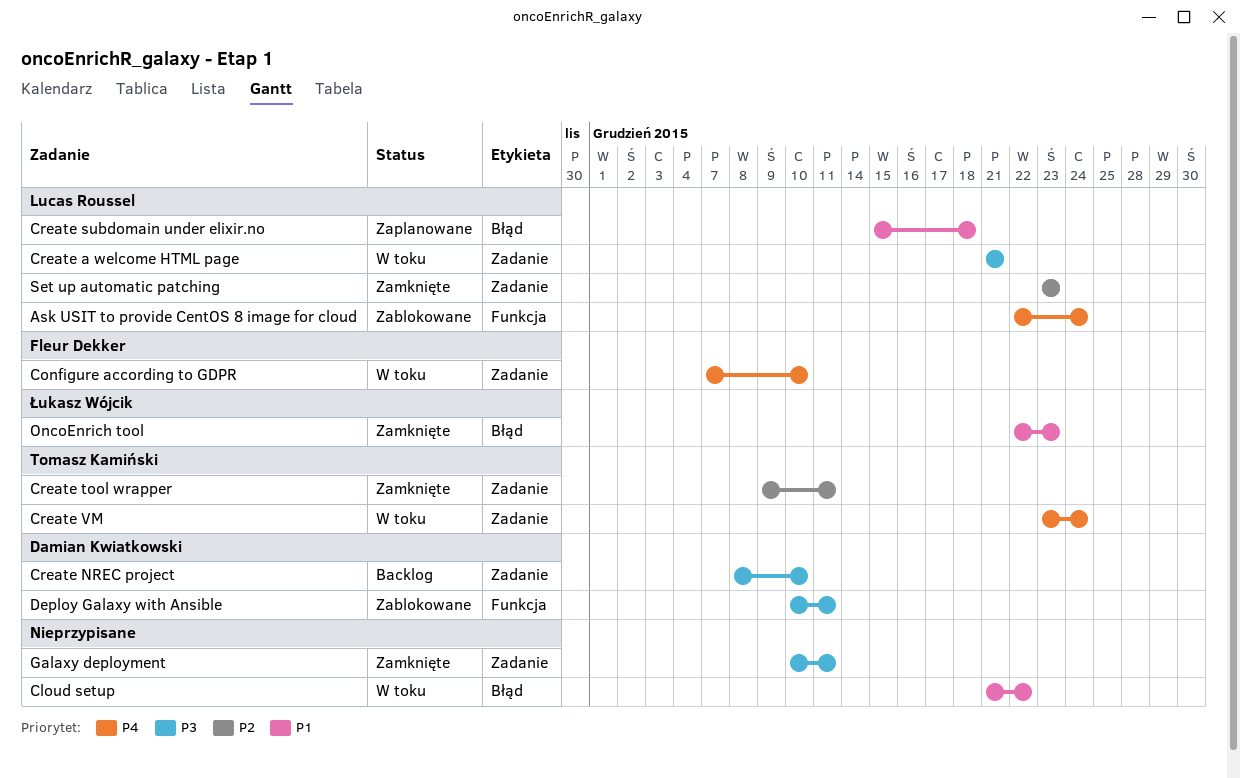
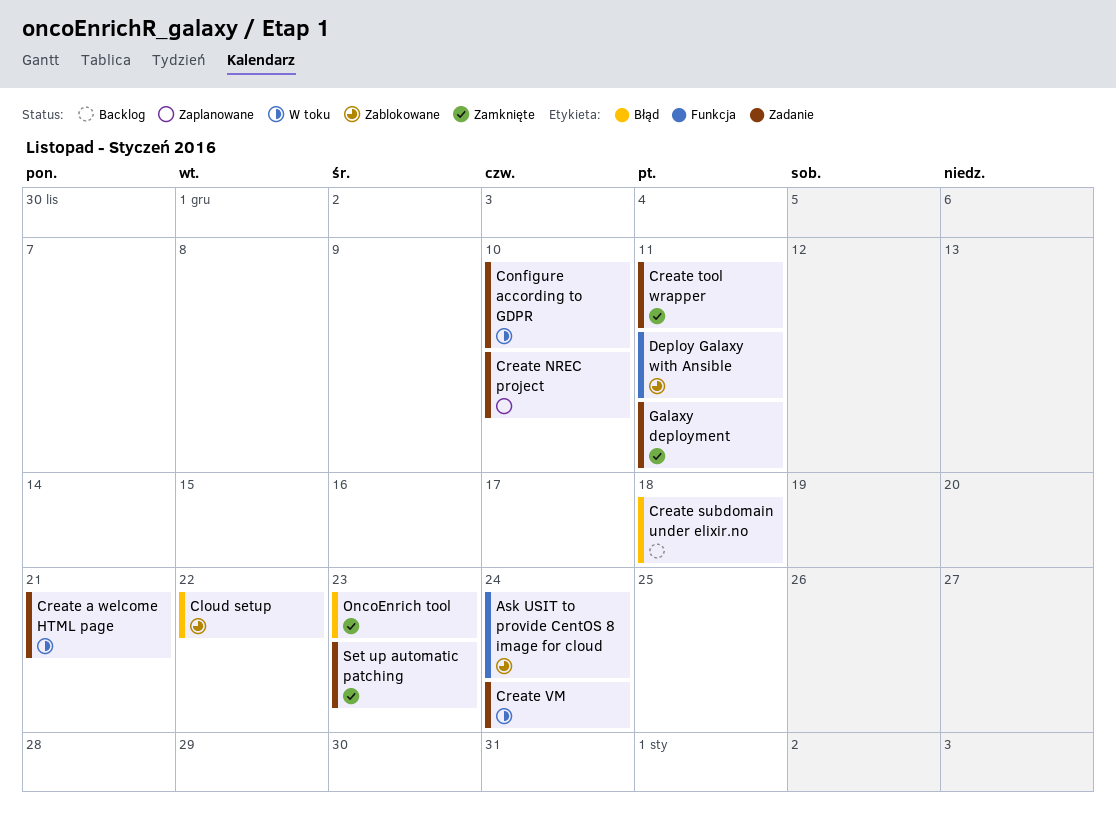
Cloud setup, status: W toku -> Zablokowane
Create NREC project, status: Backlog -> Zaplanowane
Create subdomain under elixir.no, status: Zaplanowane -> Backlog

